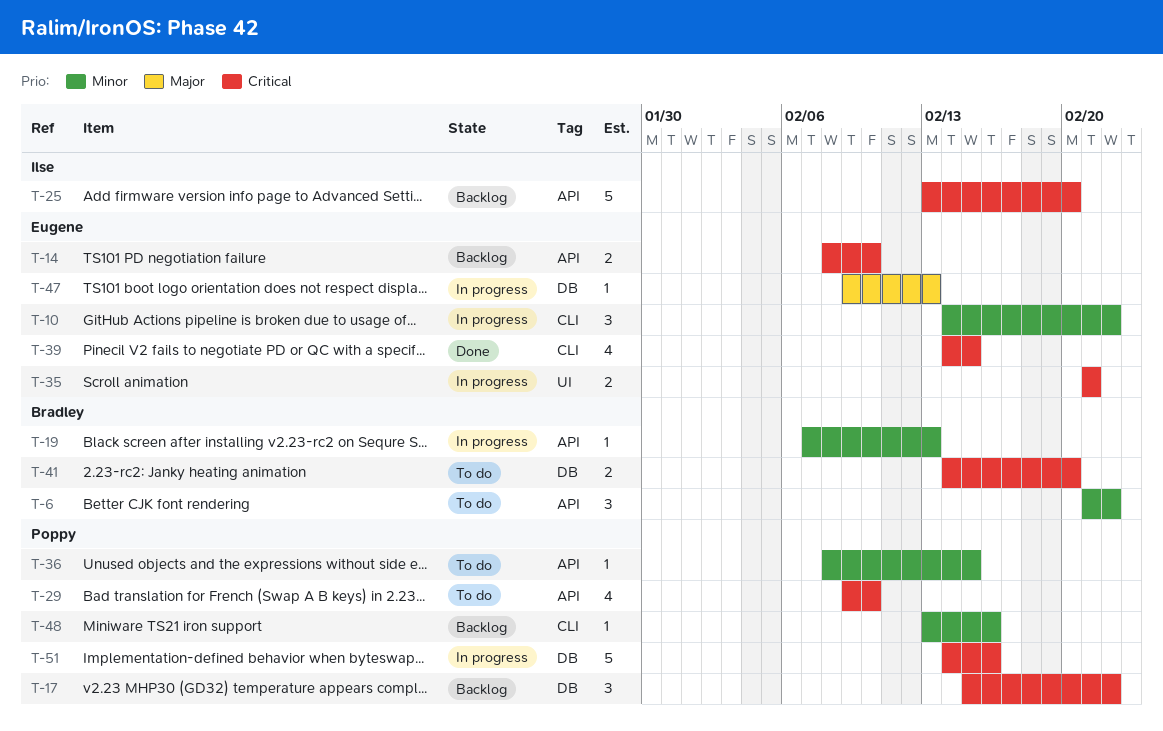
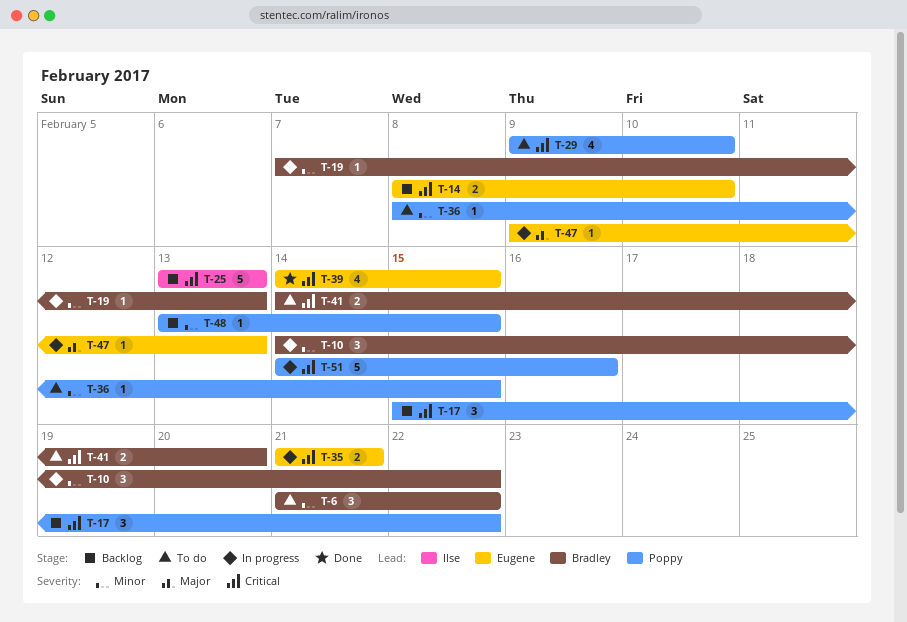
T-10, owner: Eugene -> Bradley
T-25, due: Feb 20 -> Feb 13
T-48, due: Feb 16 -> Feb 15

